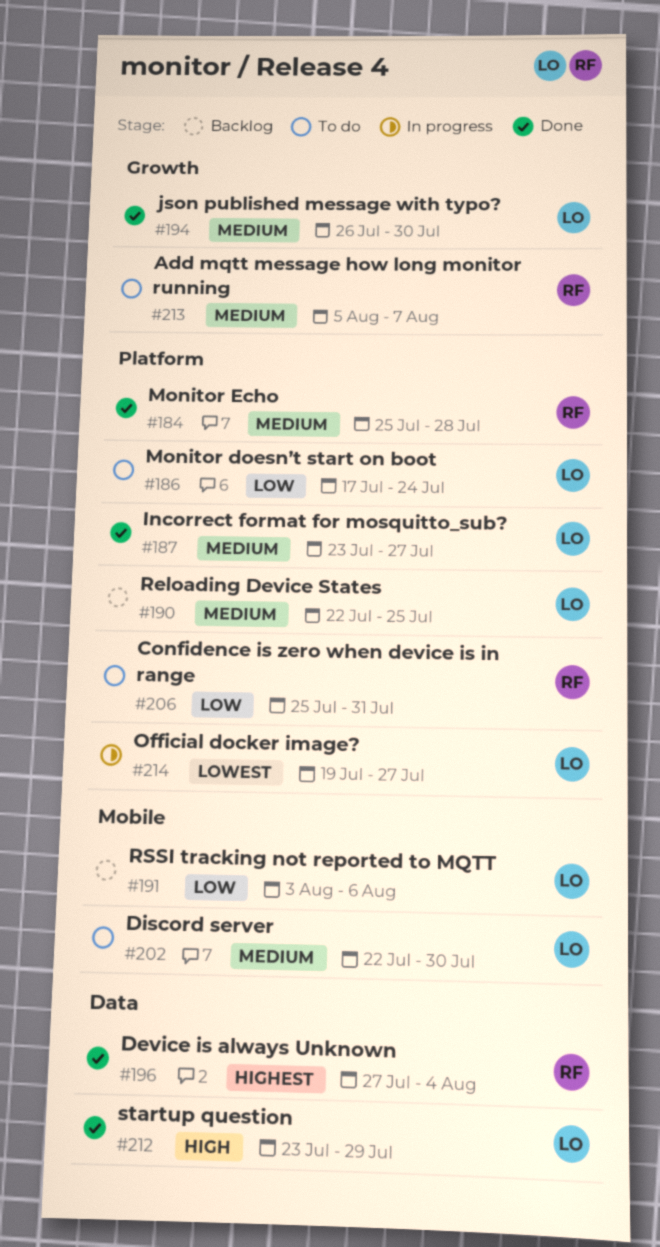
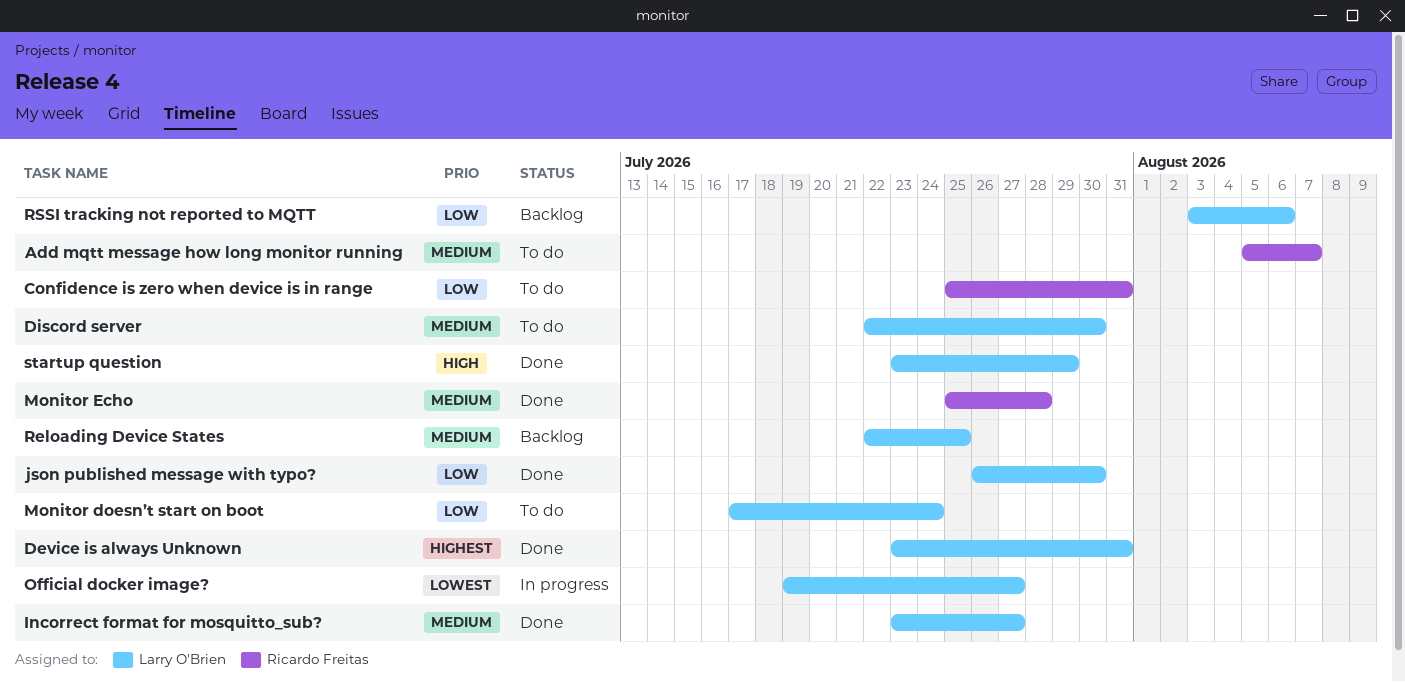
Device is always Unknown, owner: Ricardo Freitas -> Larry O'Brien
Device is always Unknown, start: Jul 27 -> Jul 23
Device is always Unknown, due: Aug 4 -> Jul 31
json published message with typo?, priority: Medium -> Low

